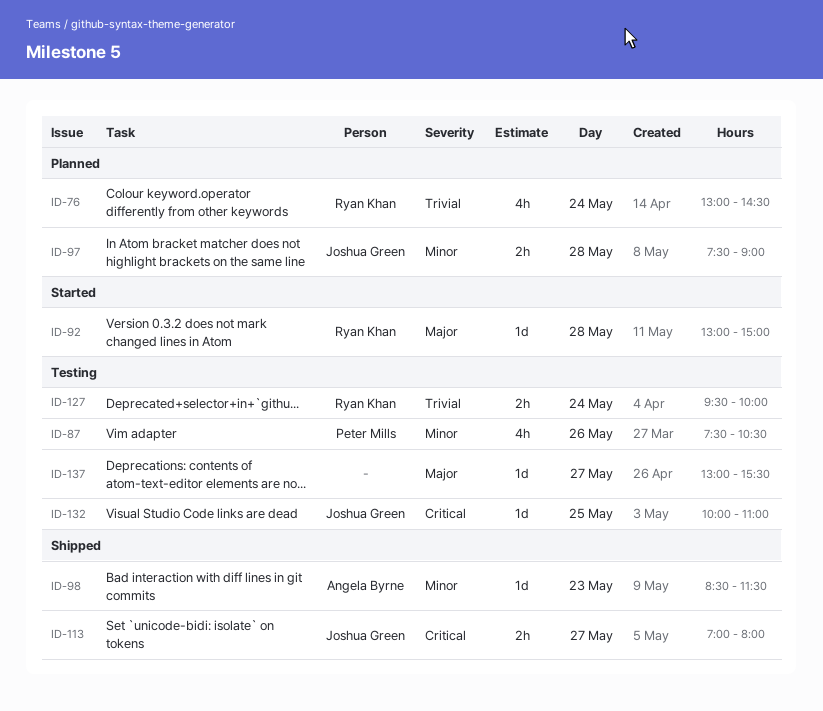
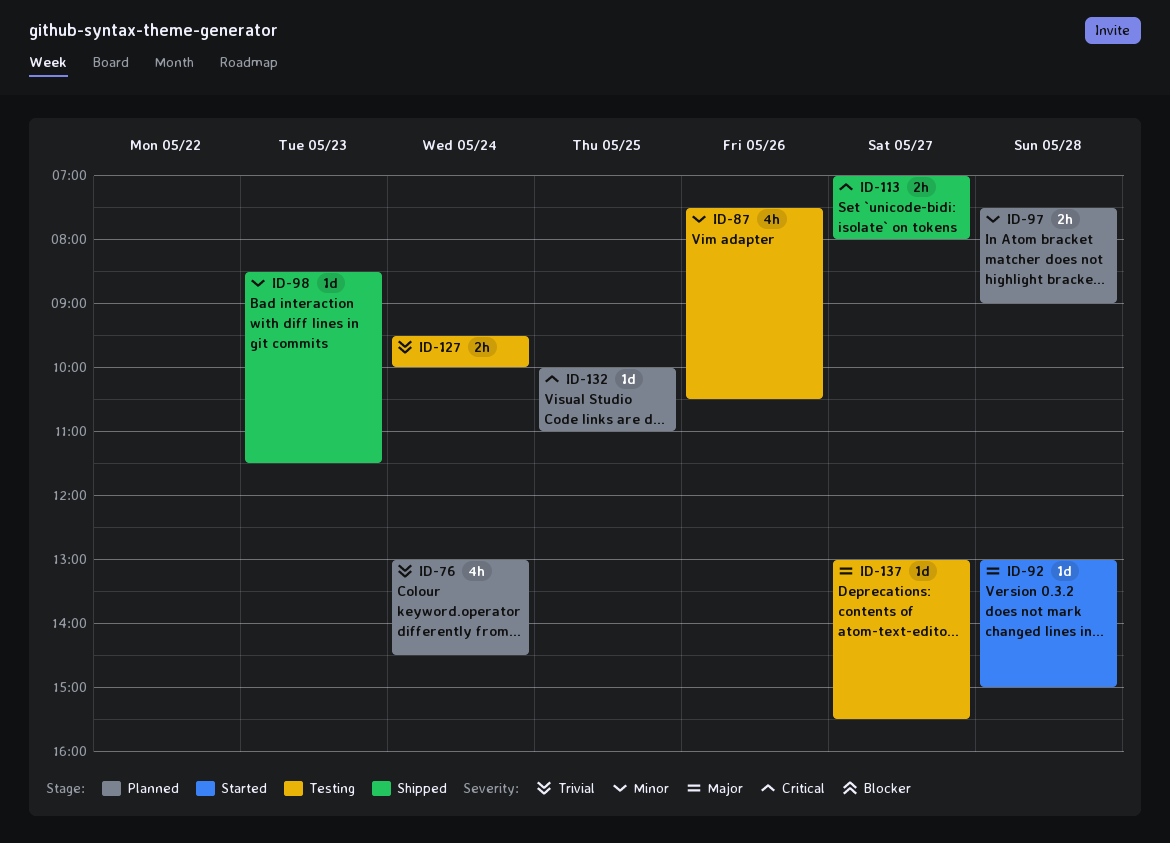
ID-132, status: Testing -> Planned

